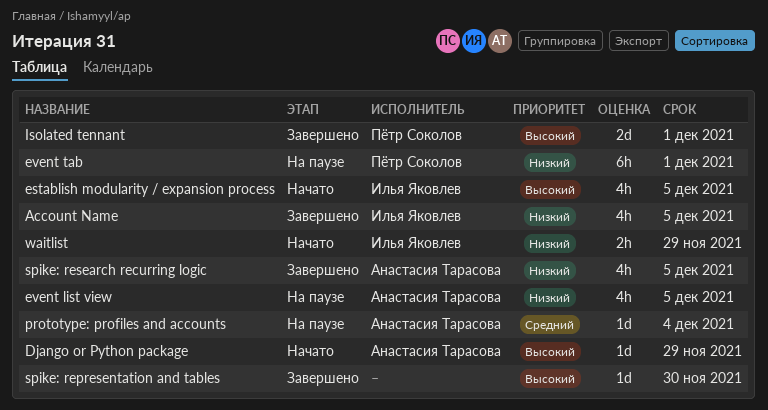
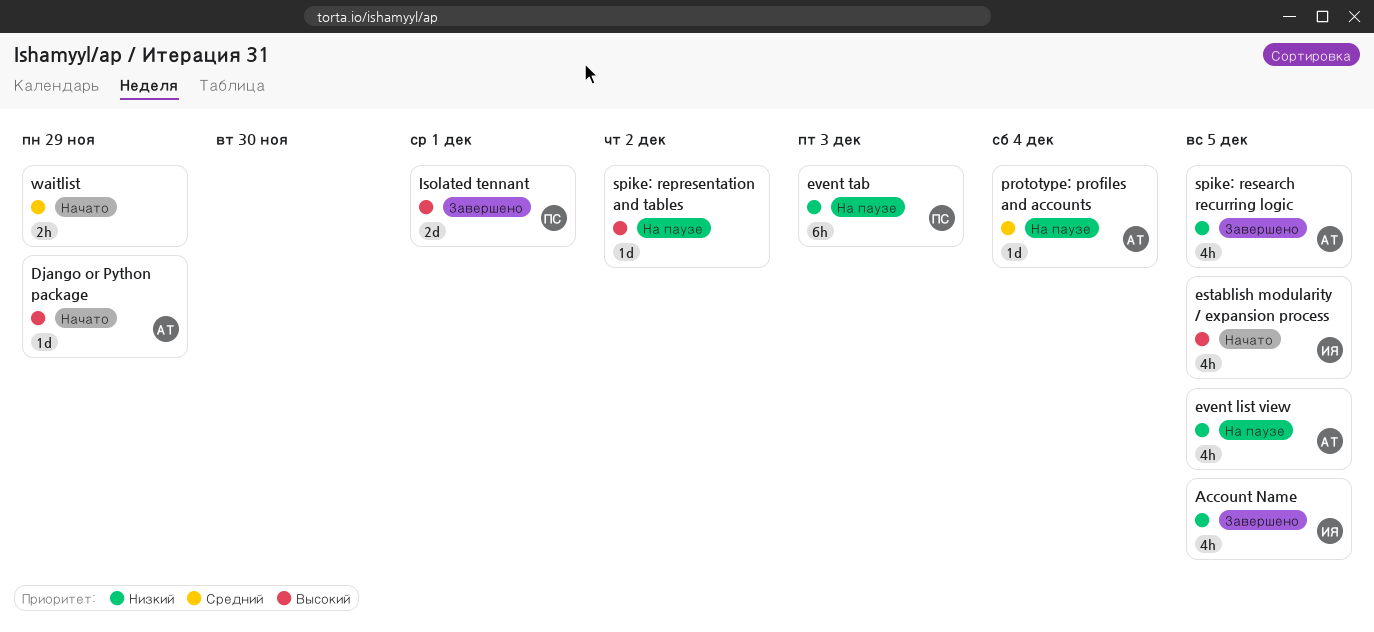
event tab, due: Dec 1 -> Dec 3
spike: representation and tables, status: Завершено -> На паузе
spike: representation and tables, due: Nov 30 -> Dec 2
waitlist, owner: Илья Яковлев -> none
waitlist, priority: Низкий -> Средний

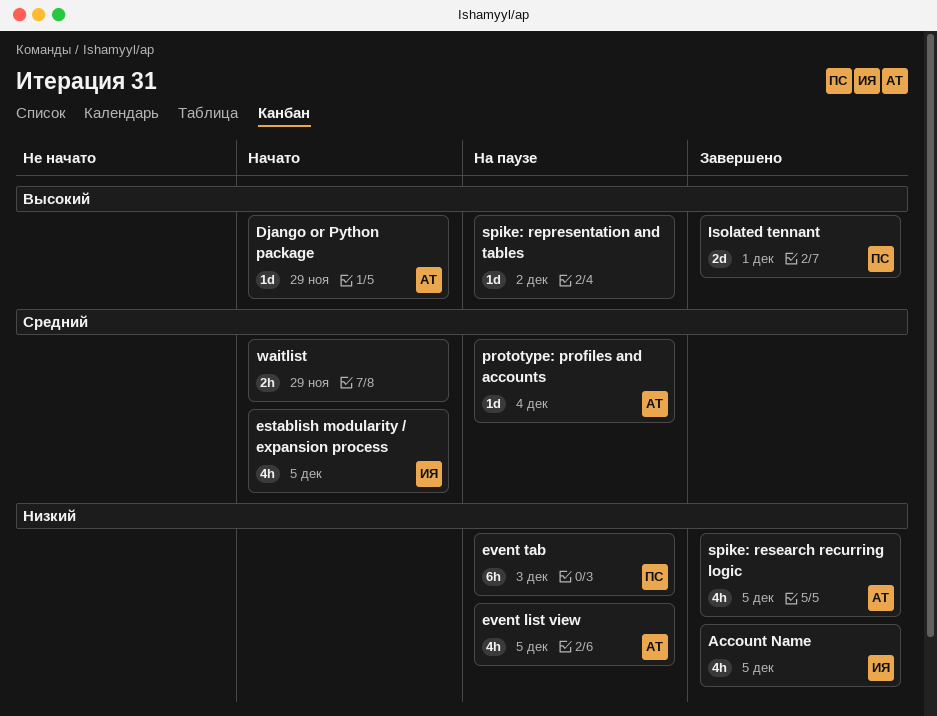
establish modularity / expansion process, priority: Высокий -> Средний

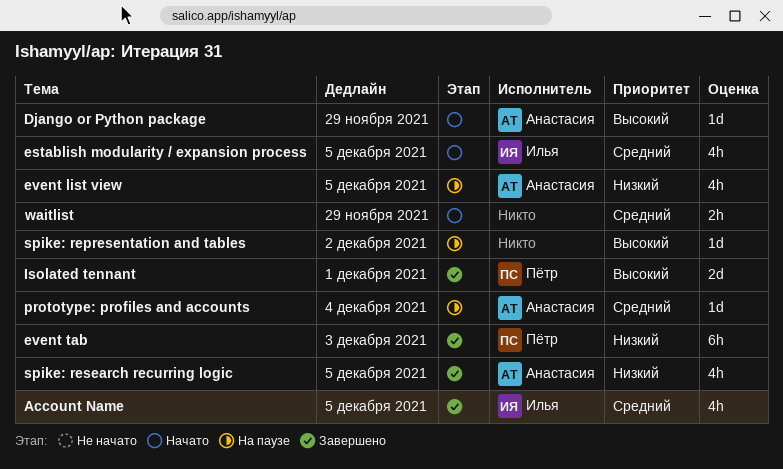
Account Name, priority: Низкий -> Средний
event tab, status: На паузе -> Завершено

